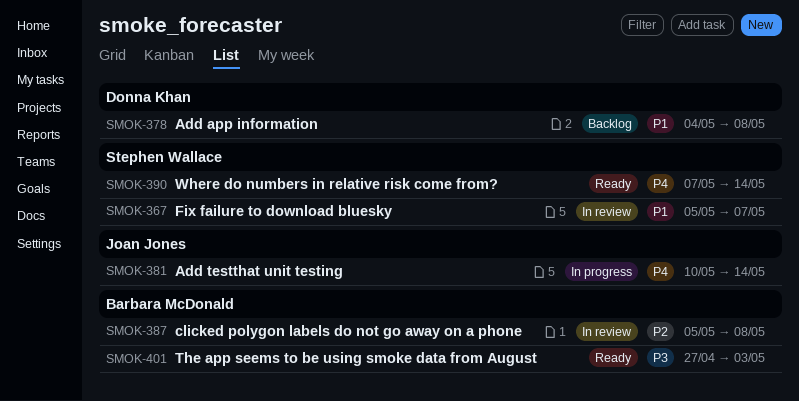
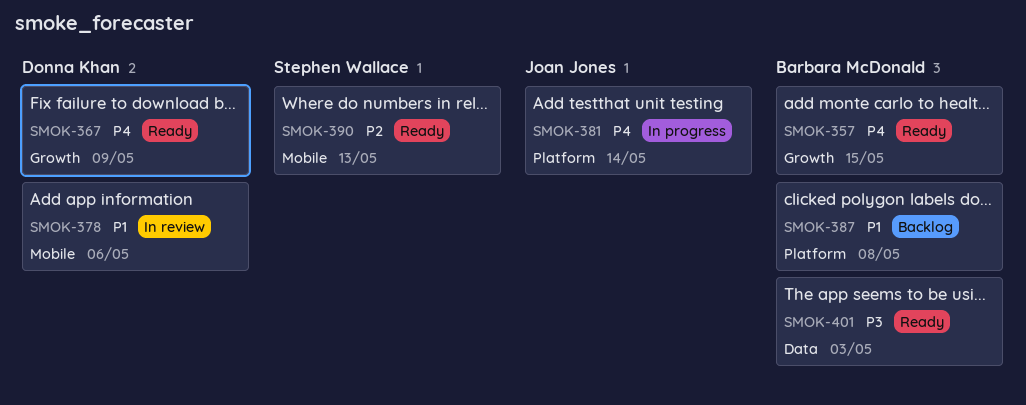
SMOK-357: none -> present
SMOK-367, status: In review -> Ready
SMOK-367, owner: Stephen Wallace -> Donna Khan
SMOK-367, priority: P1 -> P4
SMOK-367, due: May 7 -> May 9
SMOK-378, status: Backlog -> In review
SMOK-378, due: May 8 -> May 6
SMOK-387, status: In review -> Backlog
SMOK-387, priority: P2 -> P1
SMOK-390, priority: P4 -> P2
SMOK-390, due: May 14 -> May 13

